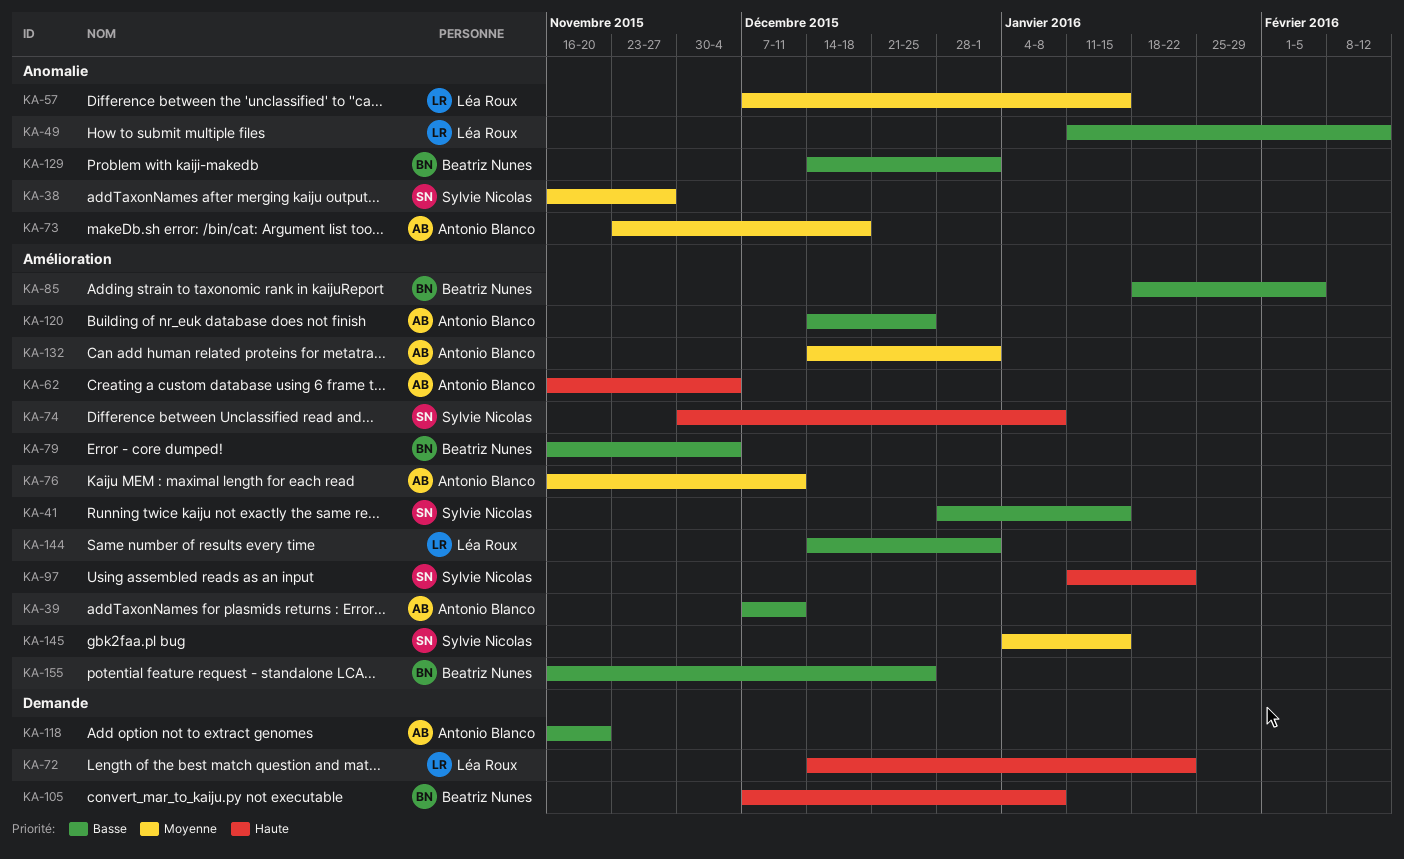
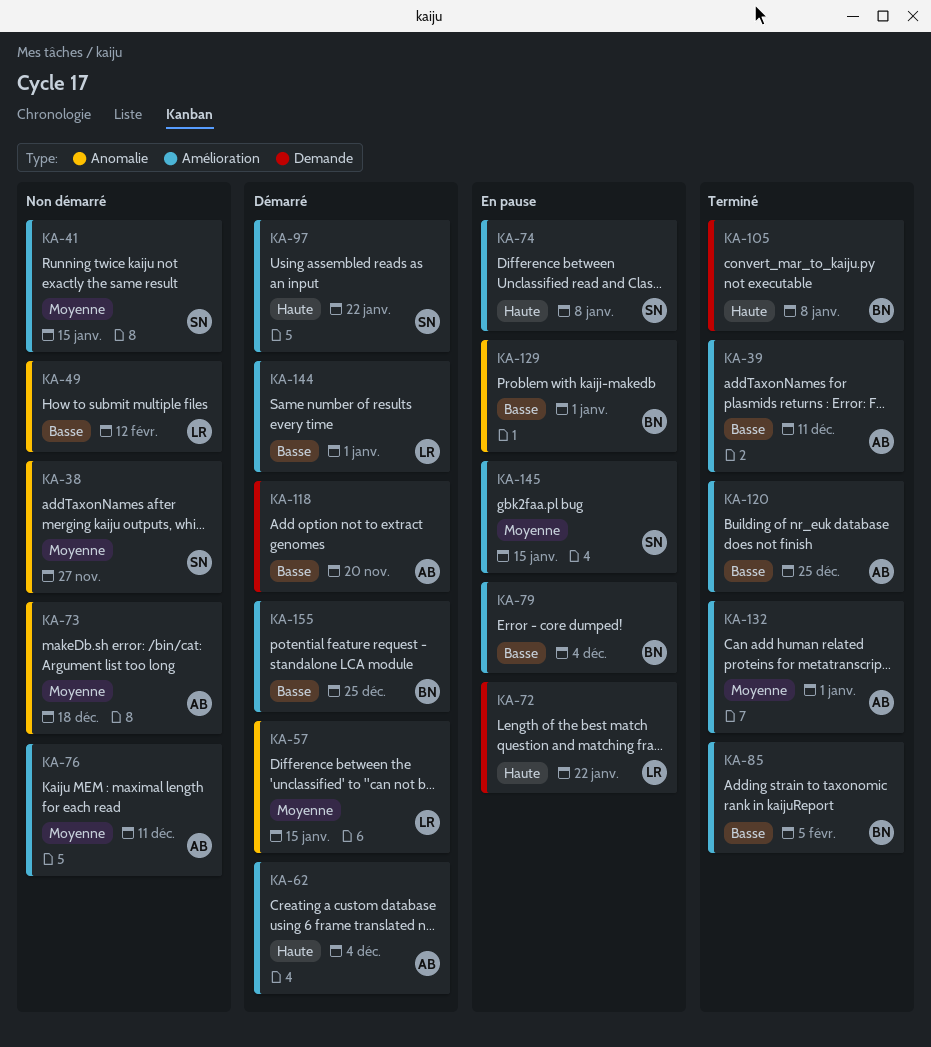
KA-41, priority: Basse -> Moyenne

